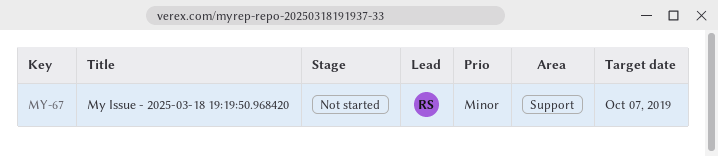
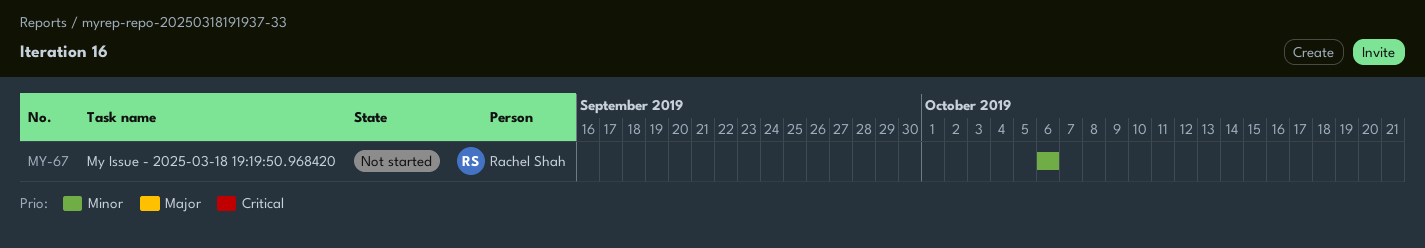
MY-67, due: Oct 7 -> Oct 6

